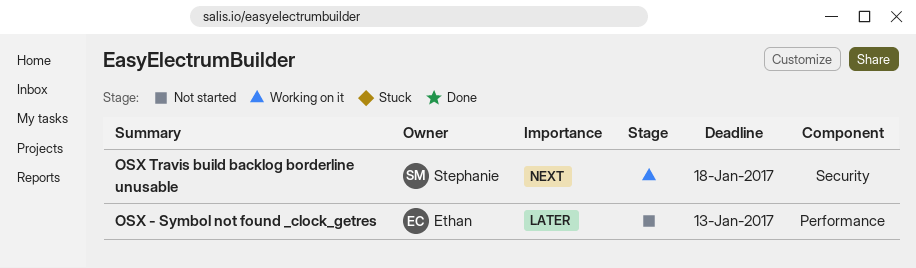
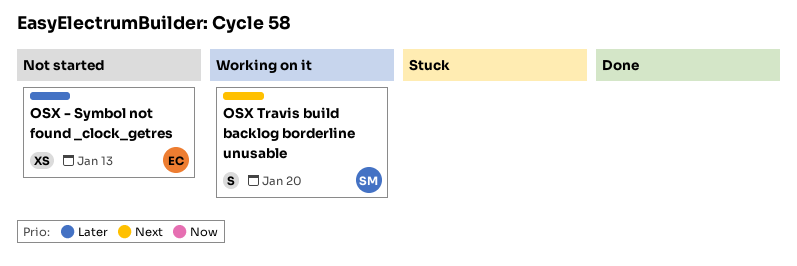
OSX Travis build backlog borderline unusable, due: Jan 18 -> Jan 20

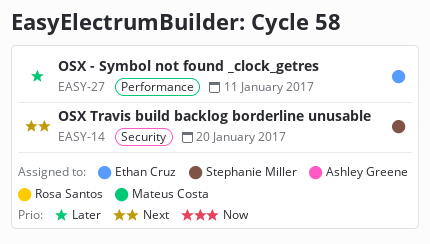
OSX - Symbol not found _clock_getres, due: Jan 13 -> Jan 11

